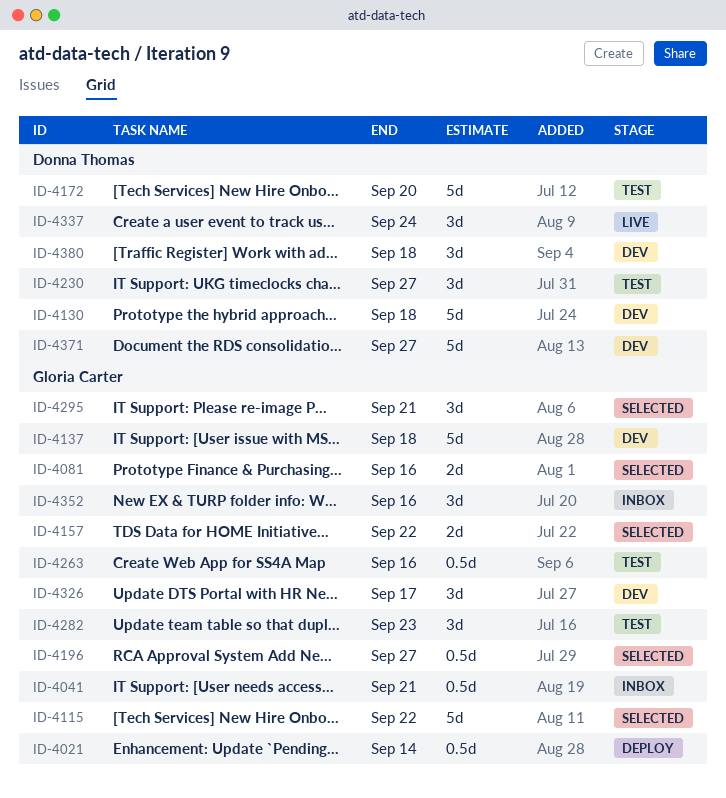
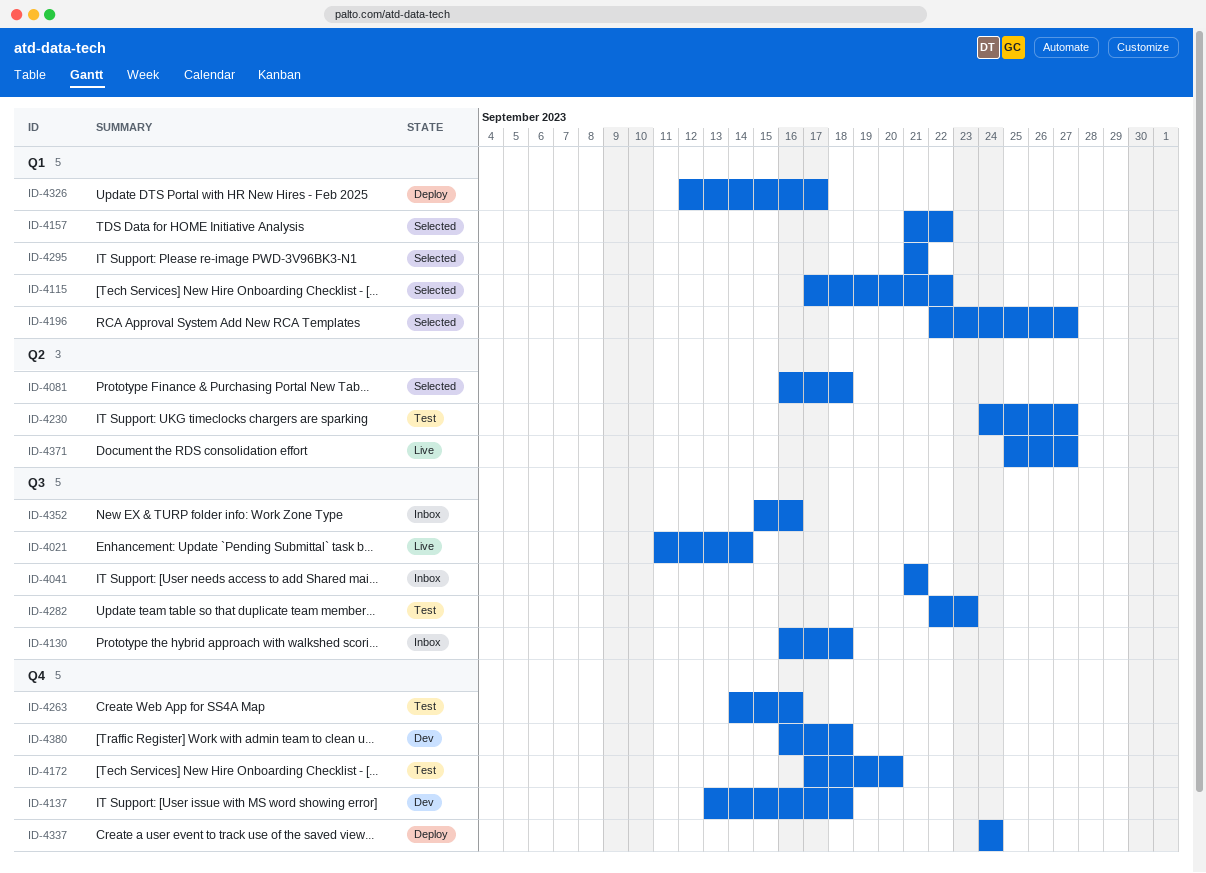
ID-4021, status: Deploy -> Live
ID-4081, due: Sep 16 -> Sep 18
ID-4130, status: Dev -> Inbox
ID-4326, status: Dev -> Deploy
ID-4337, status: Live -> Deploy
ID-4371, status: Dev -> Live

